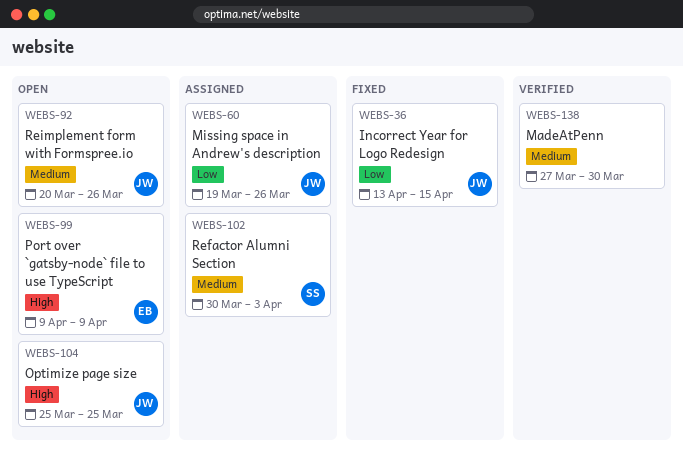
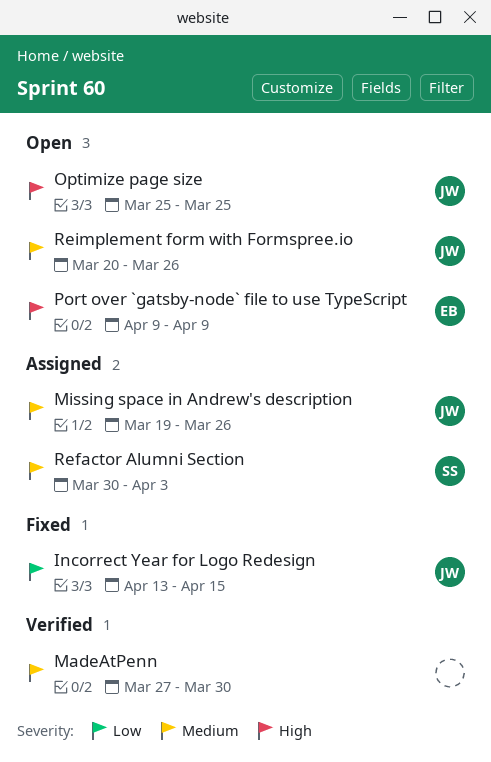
Missing space in Andrew's description, priority: Low -> Medium

